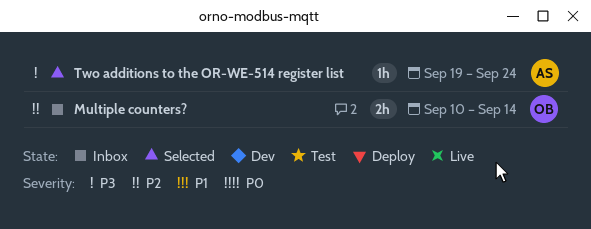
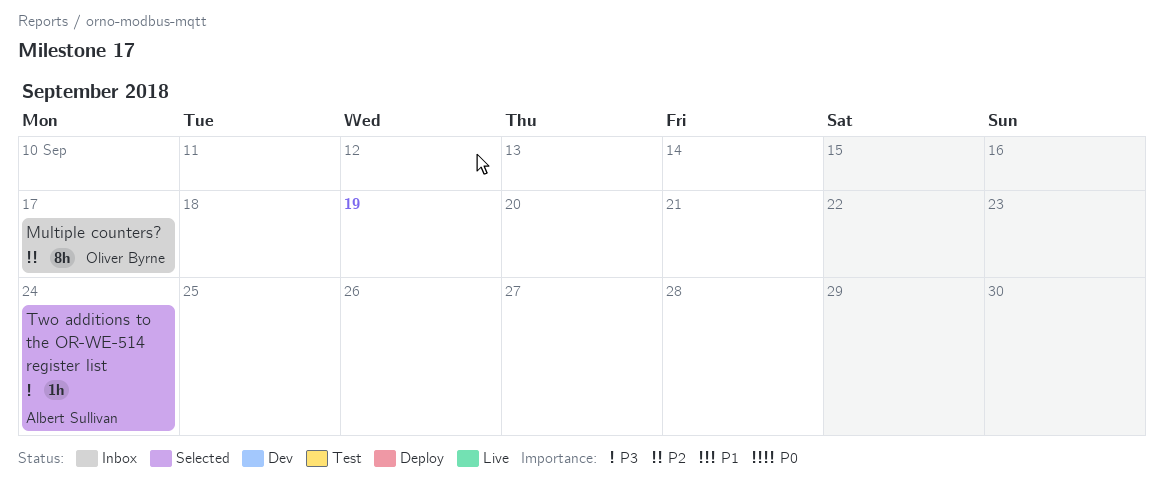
Multiple counters?, estimate: 2h -> 8h
Multiple counters?, due: Sep 14 -> Sep 17

